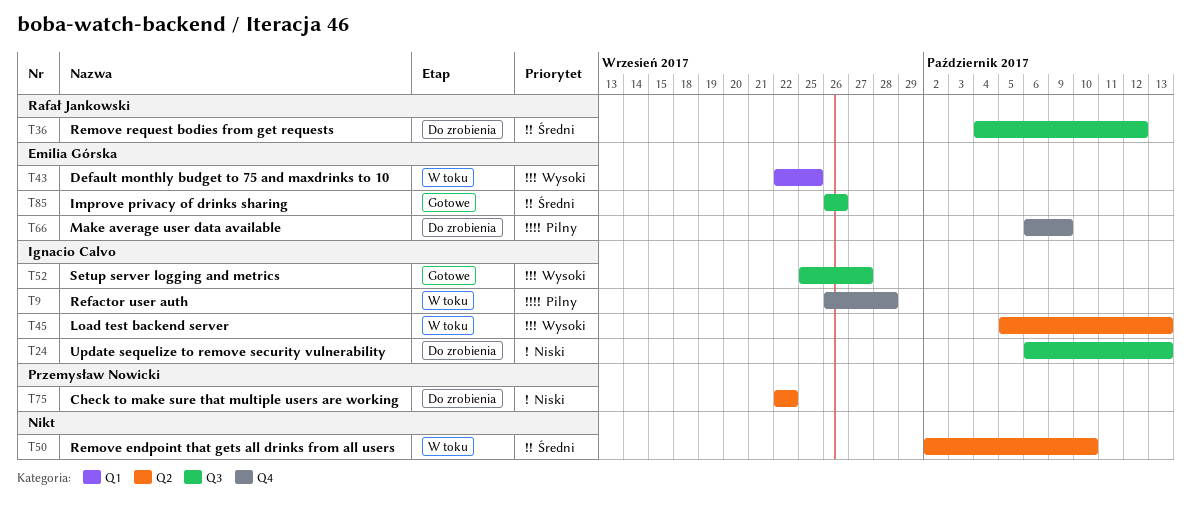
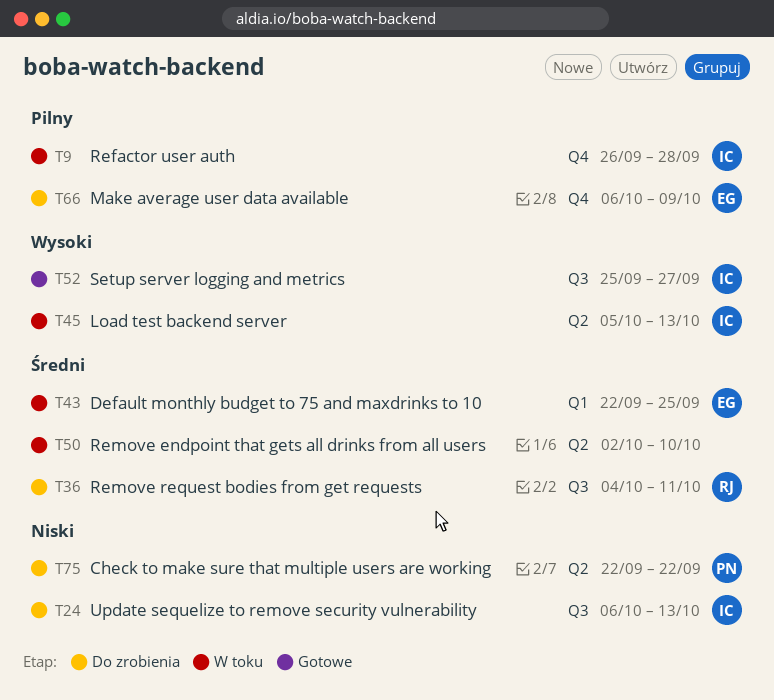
T36, due: Oct 12 -> Oct 11
T43, priority: Wysoki -> Średni
T85: present -> none

